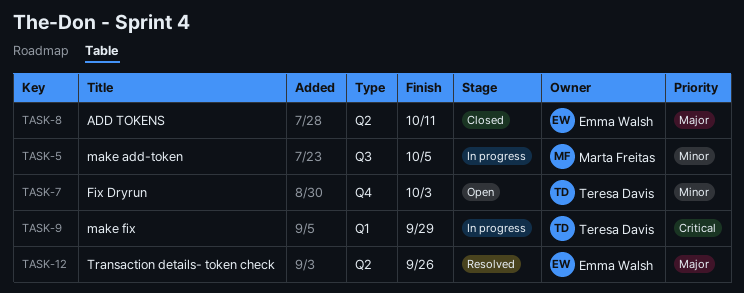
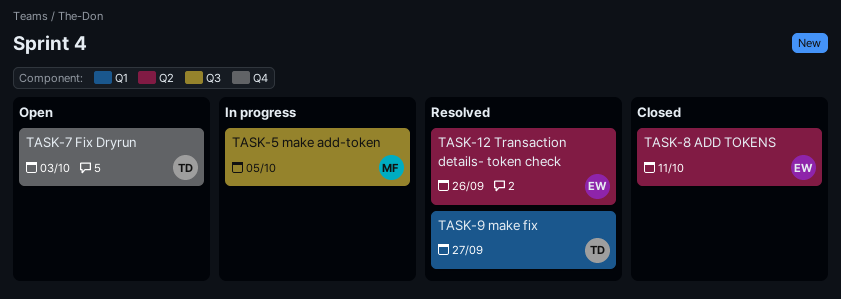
TASK-9, status: In progress -> Resolved
TASK-9, due: Sep 29 -> Sep 27

